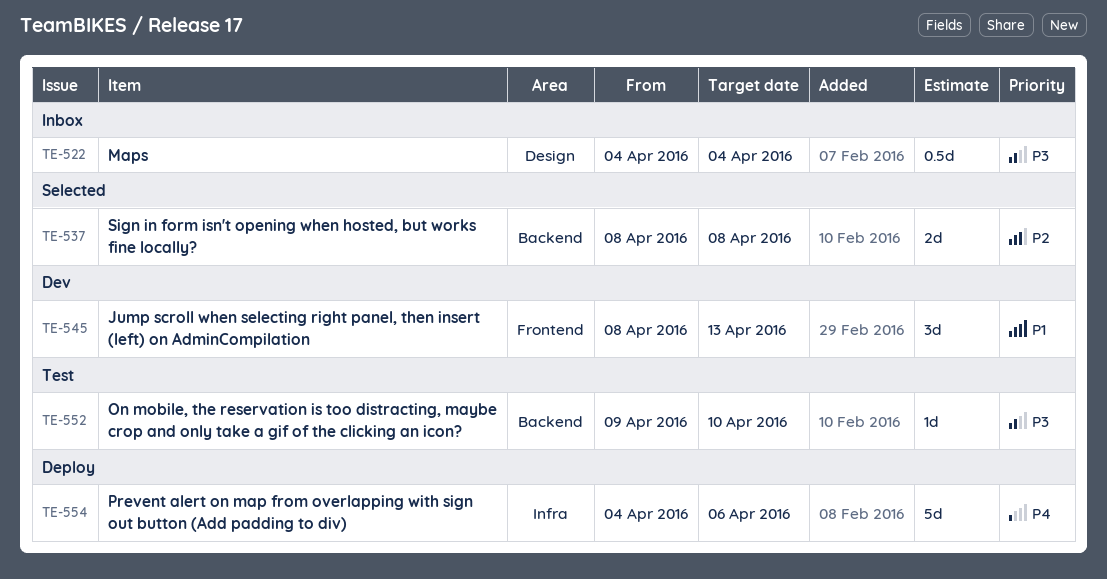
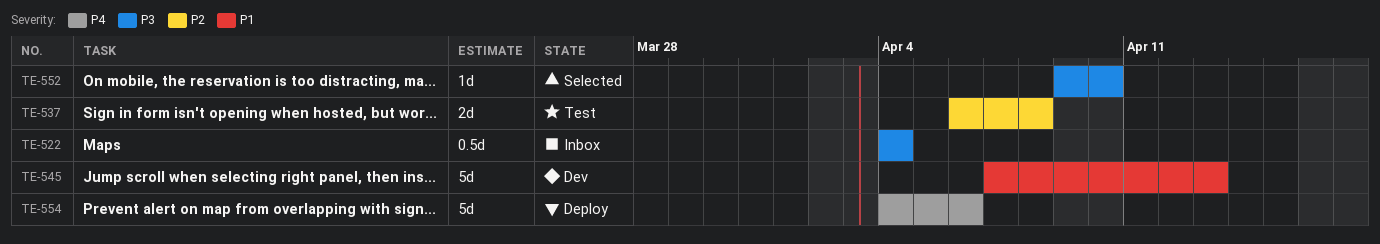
TE-537, status: Selected -> Test
TE-537, start: Apr 8 -> Apr 6
TE-545, estimate: 3d -> 5d
TE-545, start: Apr 8 -> Apr 7
TE-552, status: Test -> Selected

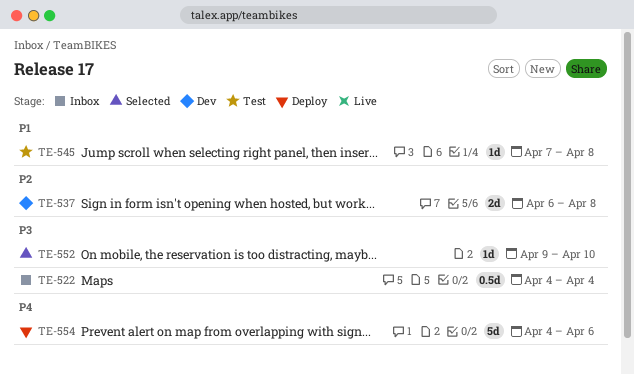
TE-537, status: Test -> Dev
TE-545, status: Dev -> Test
TE-545, estimate: 5d -> 1d
TE-545, due: Apr 13 -> Apr 8

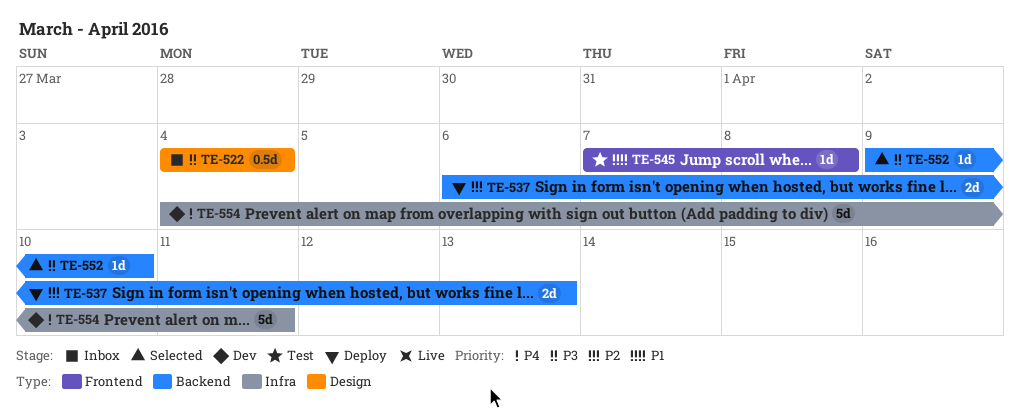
TE-537, status: Dev -> Deploy
TE-537, due: Apr 8 -> Apr 13
TE-554, status: Deploy -> Dev
TE-554, due: Apr 6 -> Apr 11

